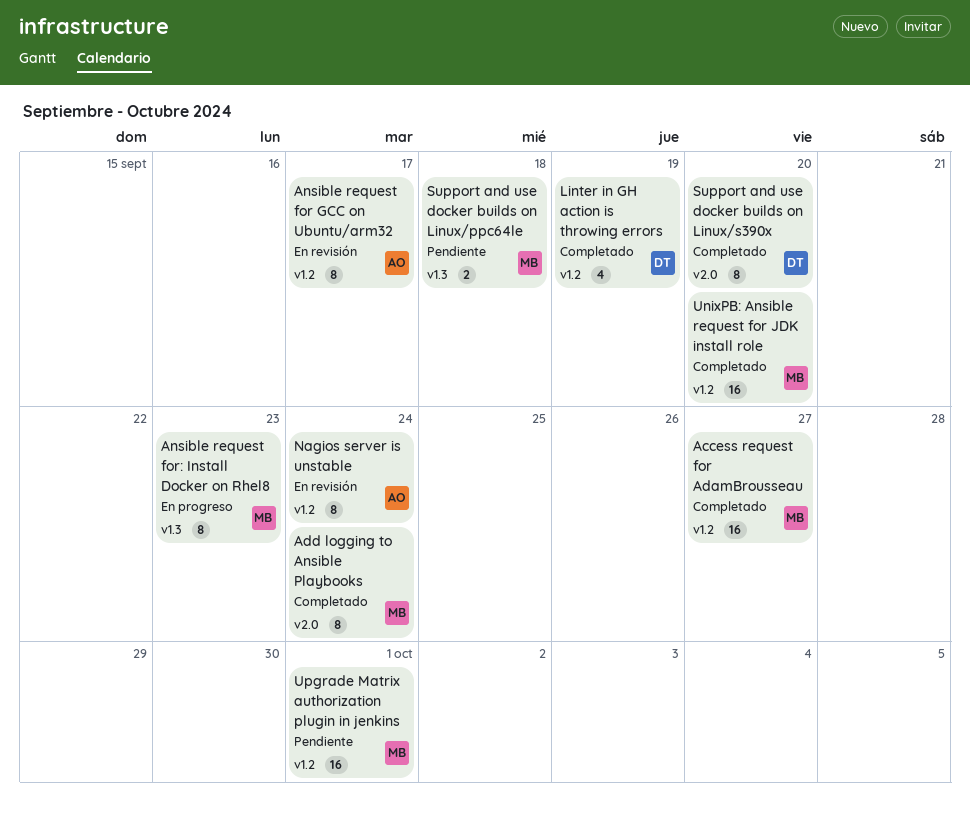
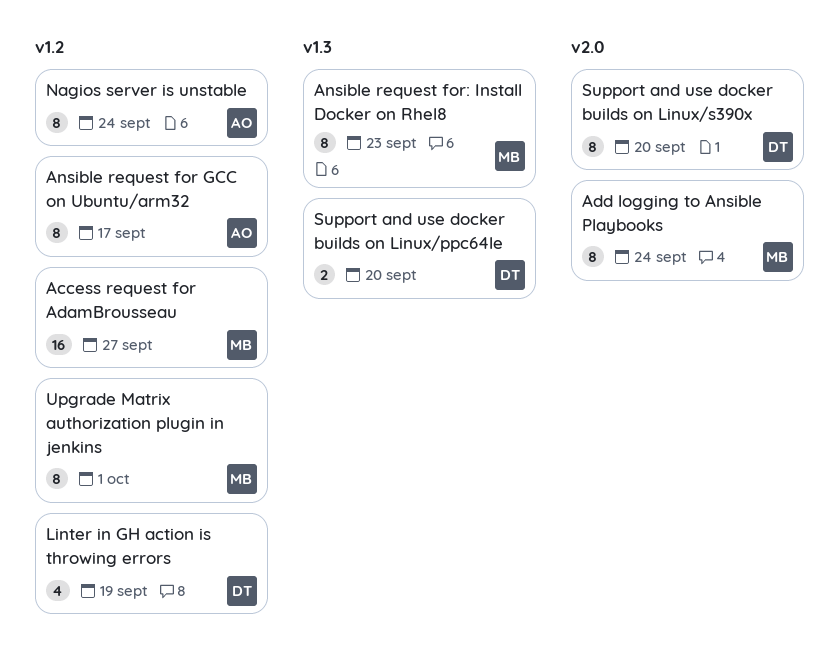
Support and use docker builds on Linux/ppc64le, owner: MB -> DT
Support and use docker builds on Linux/ppc64le, due: Sep 18 -> Sep 20
UnixPB: Ansible request for JDK install role: present -> none
Upgrade Matrix authorization plugin in jenkins, estimate: 16 -> 8

